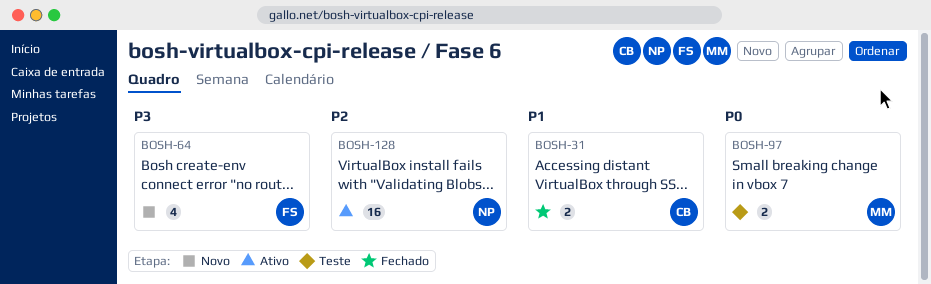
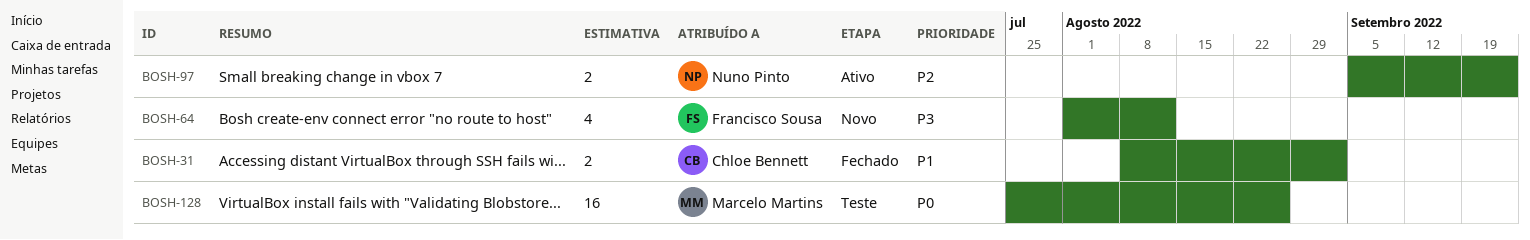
BOSH-97, status: Teste -> Ativo
BOSH-97, owner: Marcelo Martins -> Nuno Pinto
BOSH-97, priority: P0 -> P2
BOSH-128, status: Ativo -> Teste
BOSH-128, owner: Nuno Pinto -> Marcelo Martins
BOSH-128, priority: P2 -> P0

